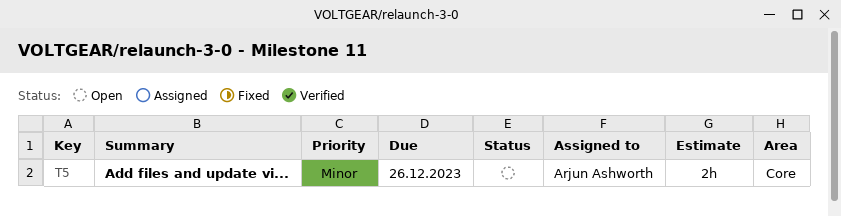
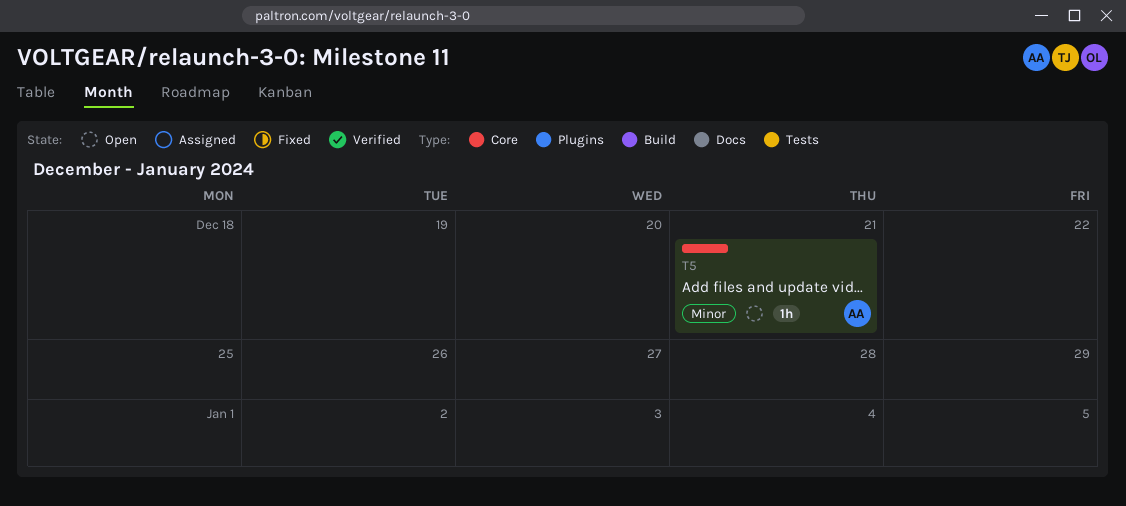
T5, estimate: 2h -> 1h
T5, due: Dec 26 -> Dec 21

